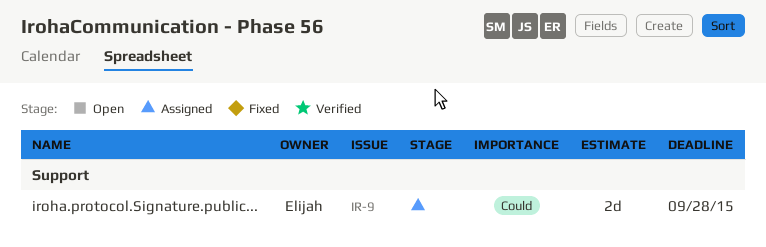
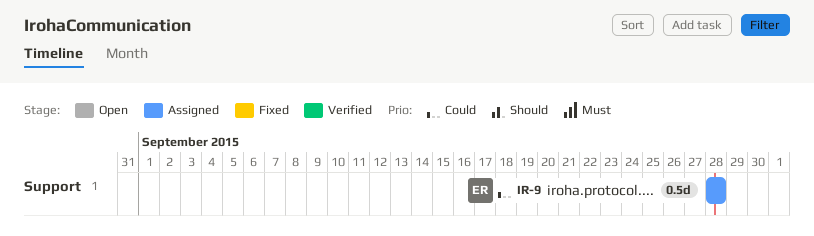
IR-9, estimate: 2d -> 0.5d

